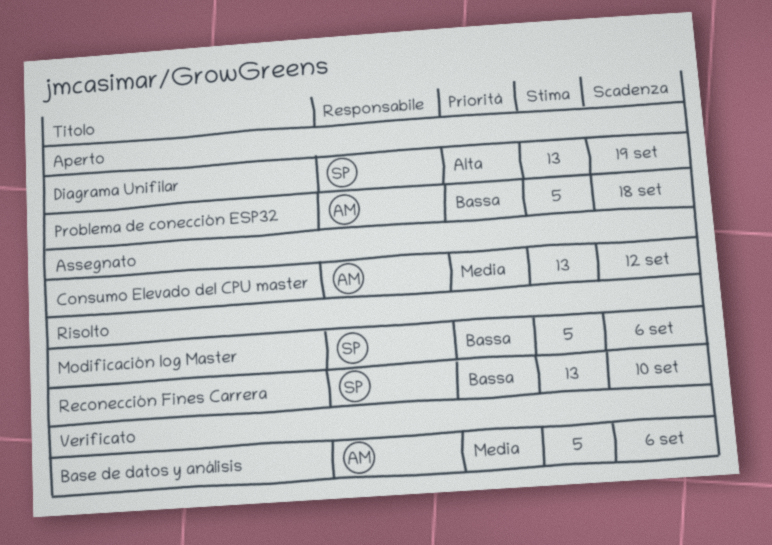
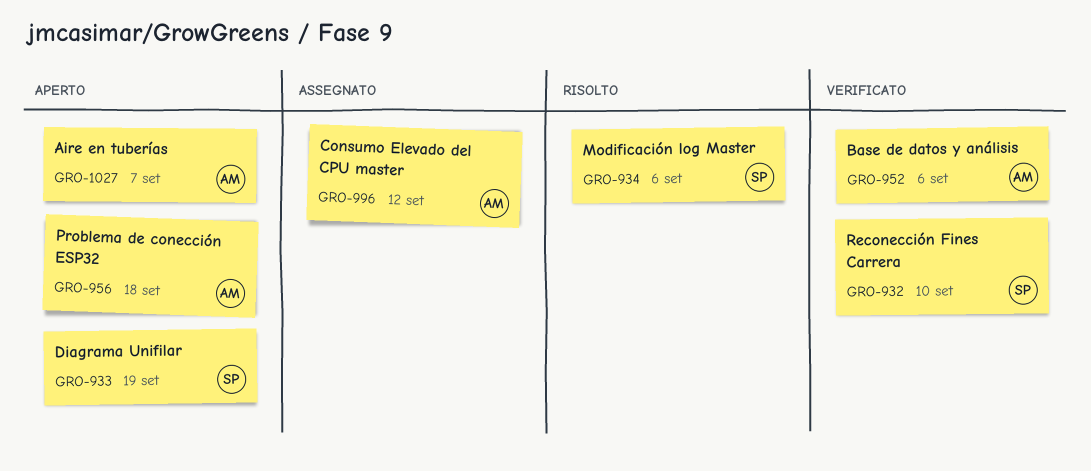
Aire en tuberías: none -> present
Reconección Fines Carrera, status: Risolto -> Verificato

